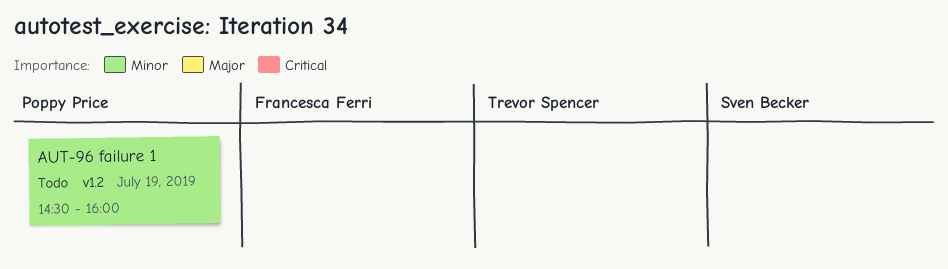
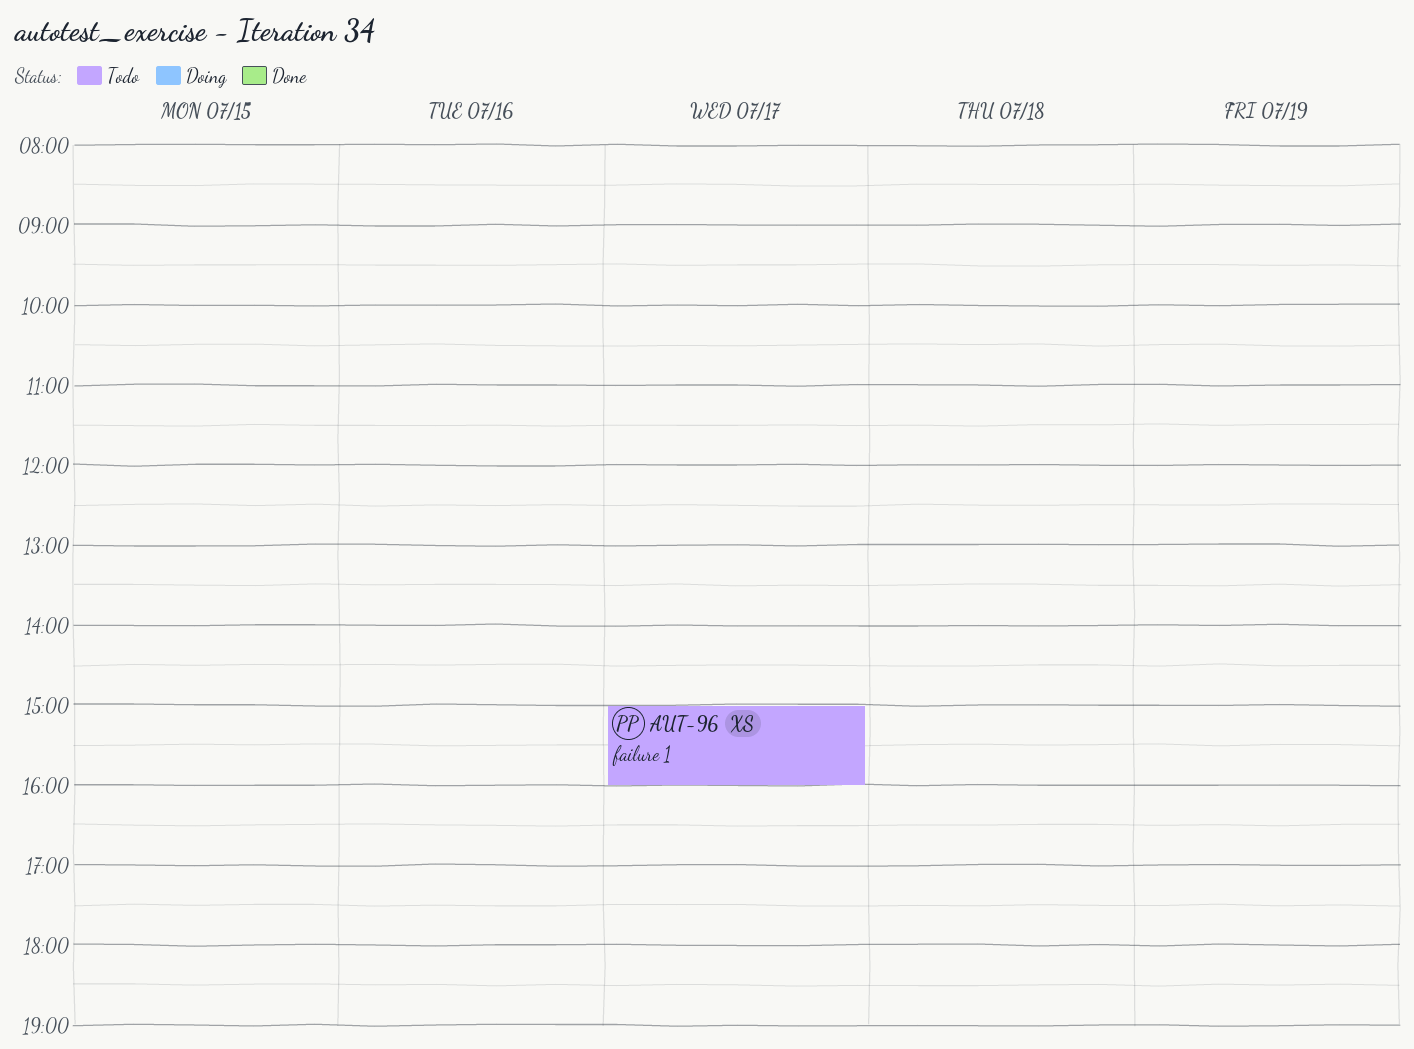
AUT-96, day: Jul 19 -> Jul 17
AUT-96, begins: 14:30 -> 15:00

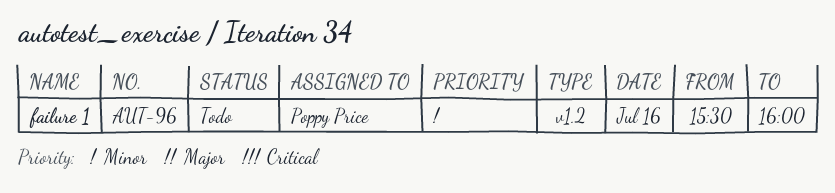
AUT-96, day: Jul 17 -> Jul 16
AUT-96, begins: 15:00 -> 15:30

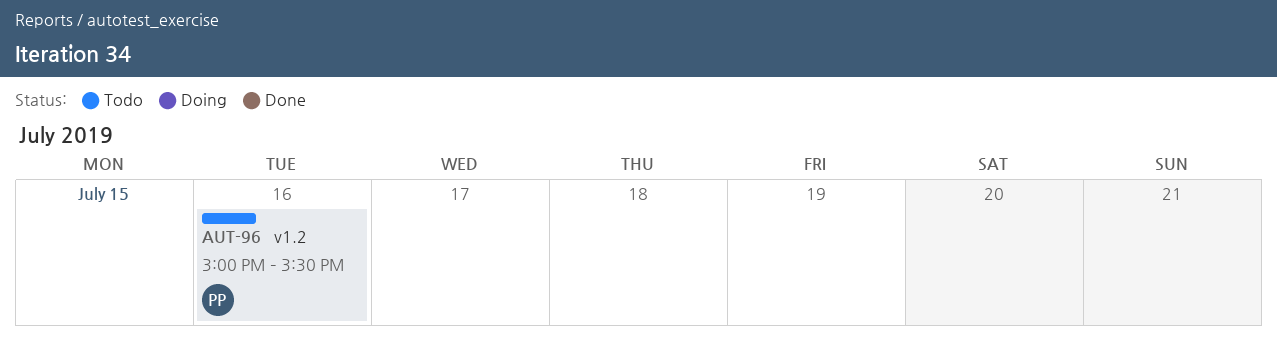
AUT-96, begins: 15:30 -> 15:00
AUT-96, ends: 16:00 -> 15:30

